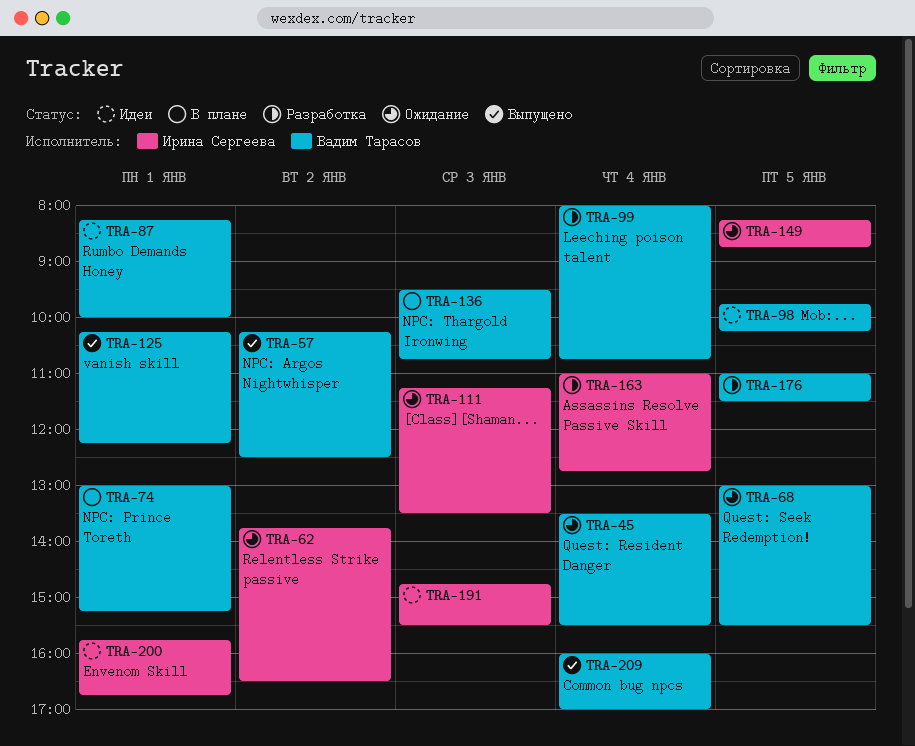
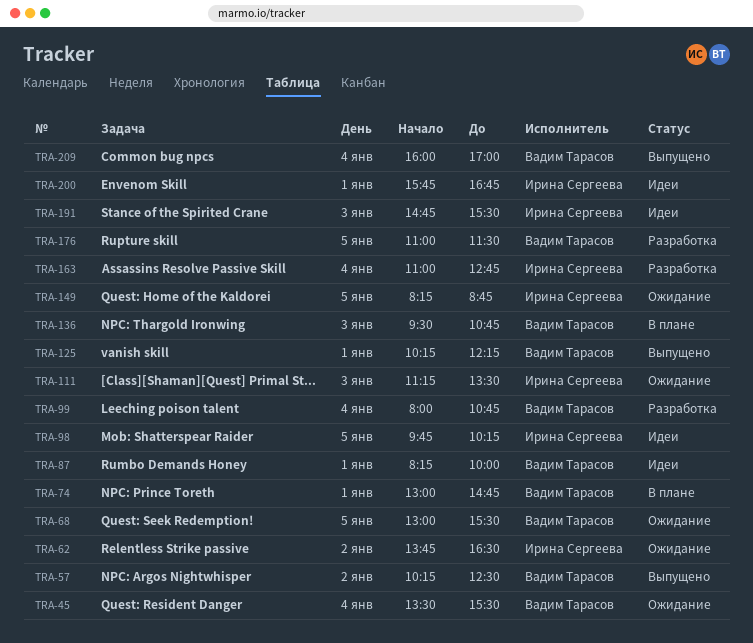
TRA-74, ends: 15:15 -> 14:45
TRA-98, owner: Вадим Тарасов -> Ирина Сергеева

